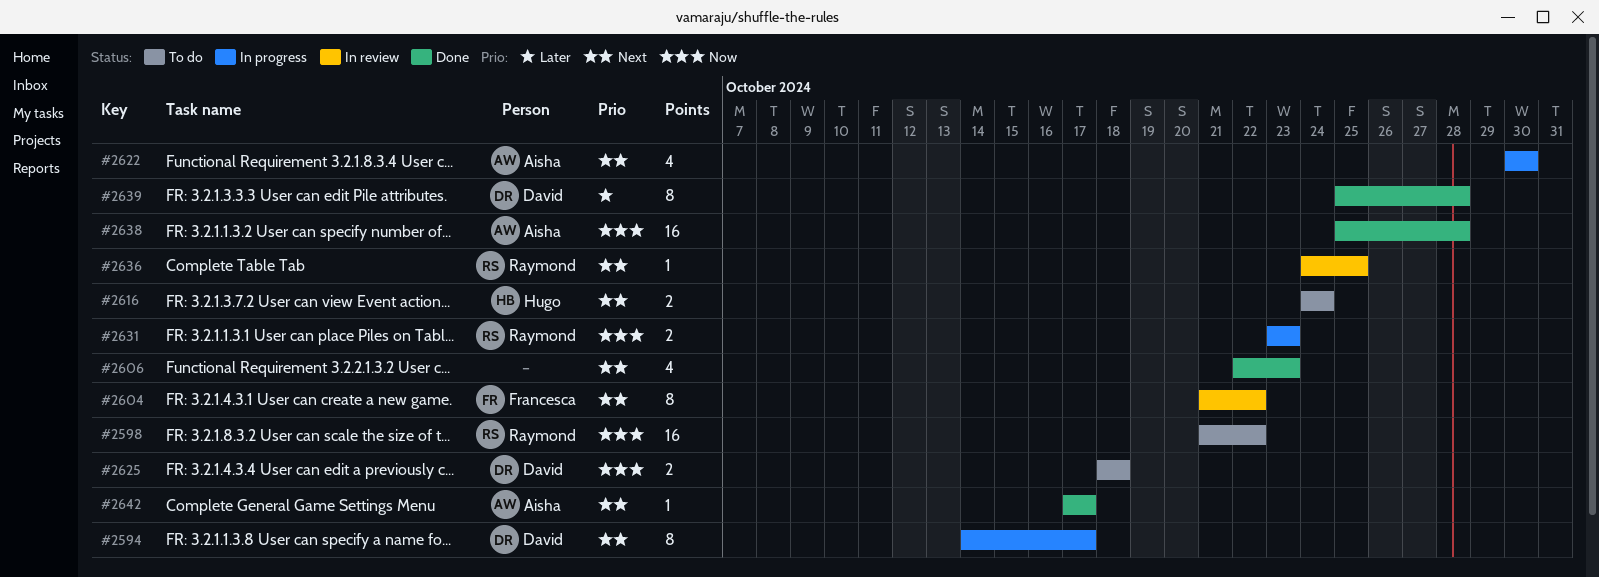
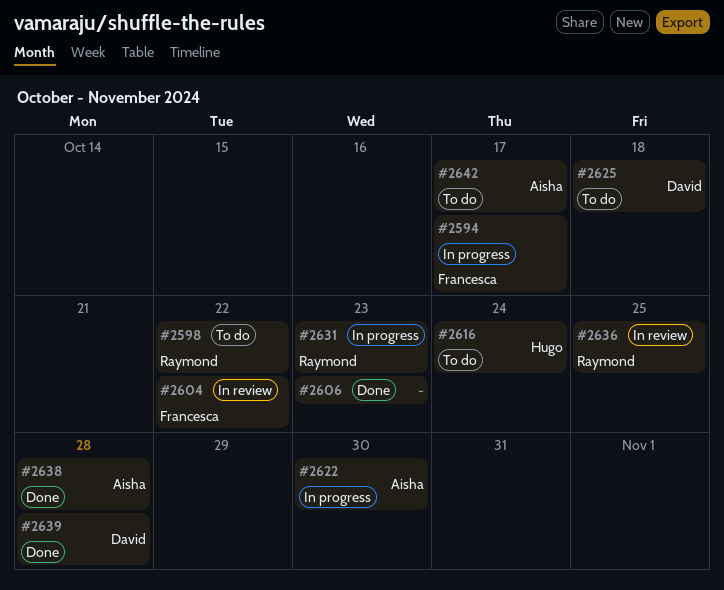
#2594, owner: David -> Francesca
#2642, status: Done -> To do

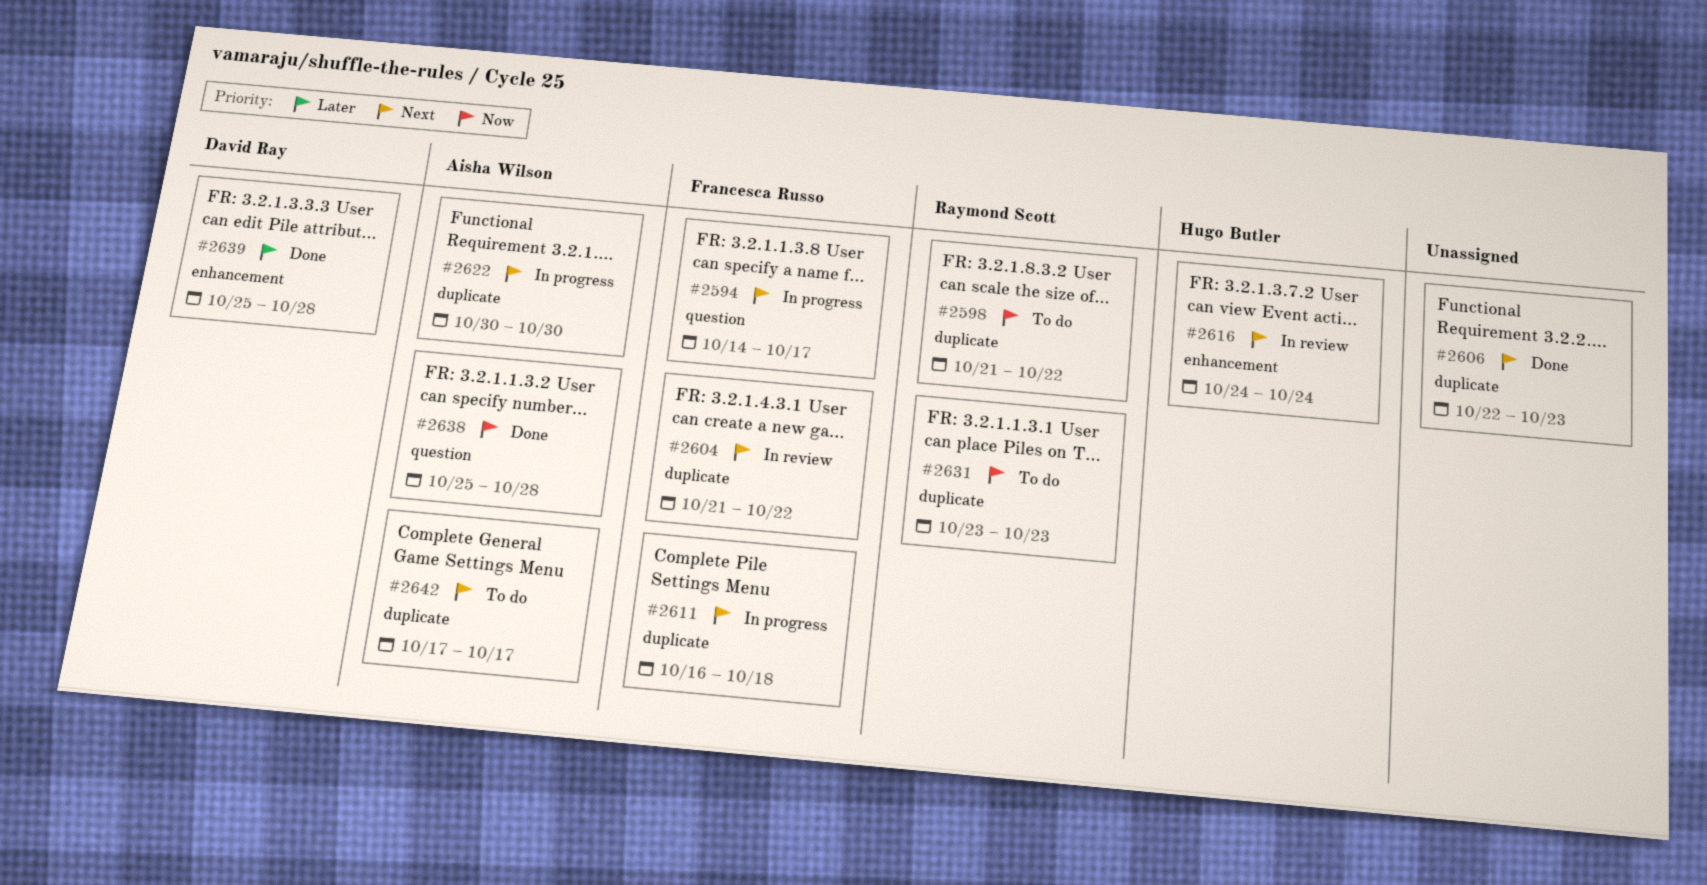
#2611: none -> present
#2616, status: To do -> In review
#2625: present -> none
#2631, status: In progress -> To do
#2636: present -> none

